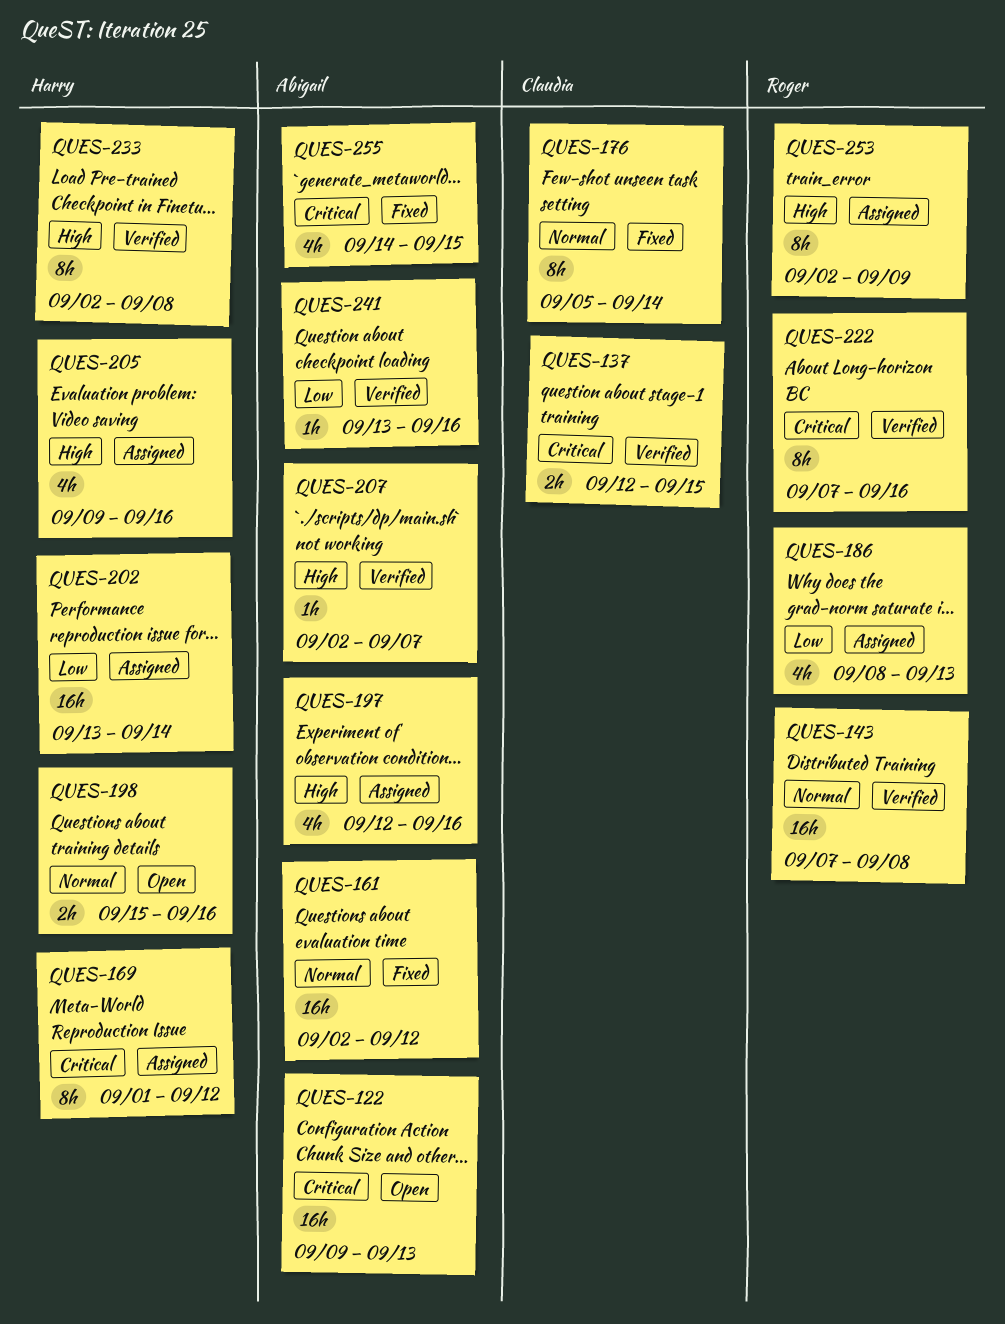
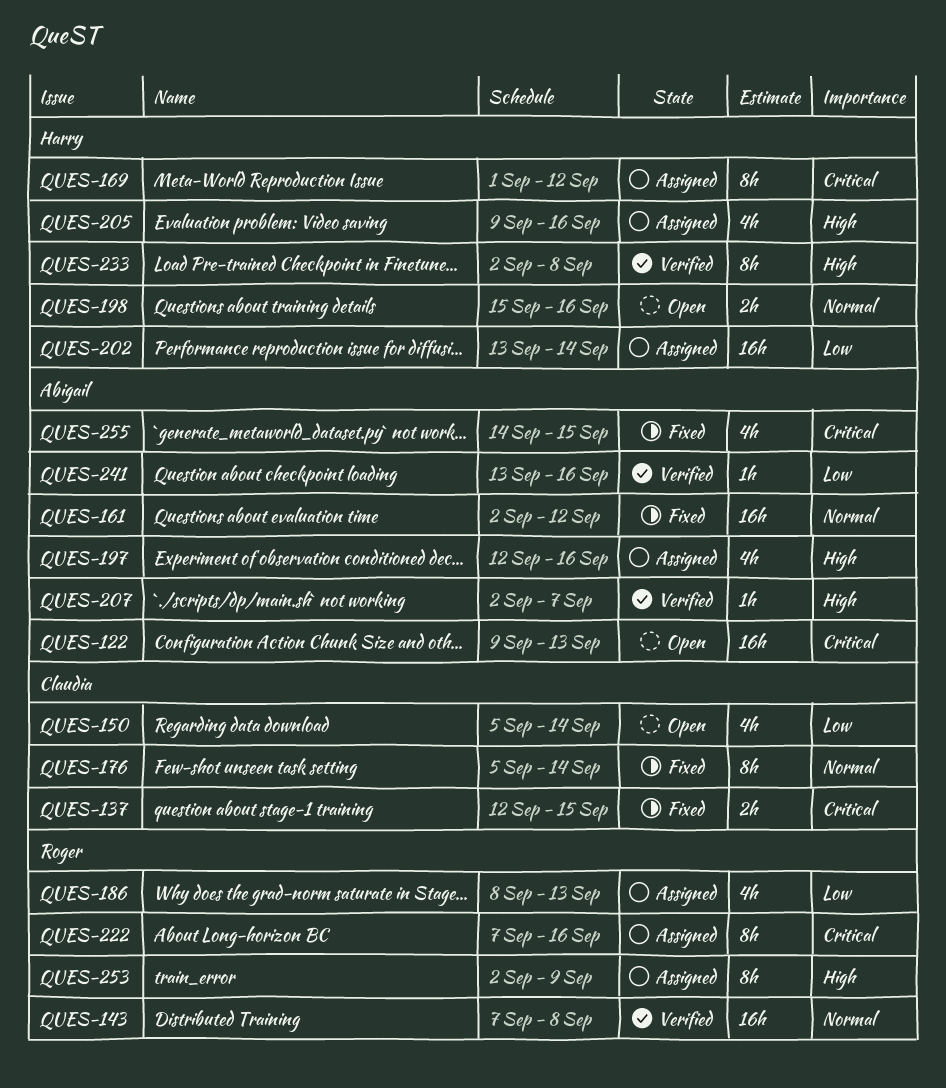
QUES-137, status: Verified -> Fixed
QUES-150: none -> present
QUES-222, status: Verified -> Assigned

